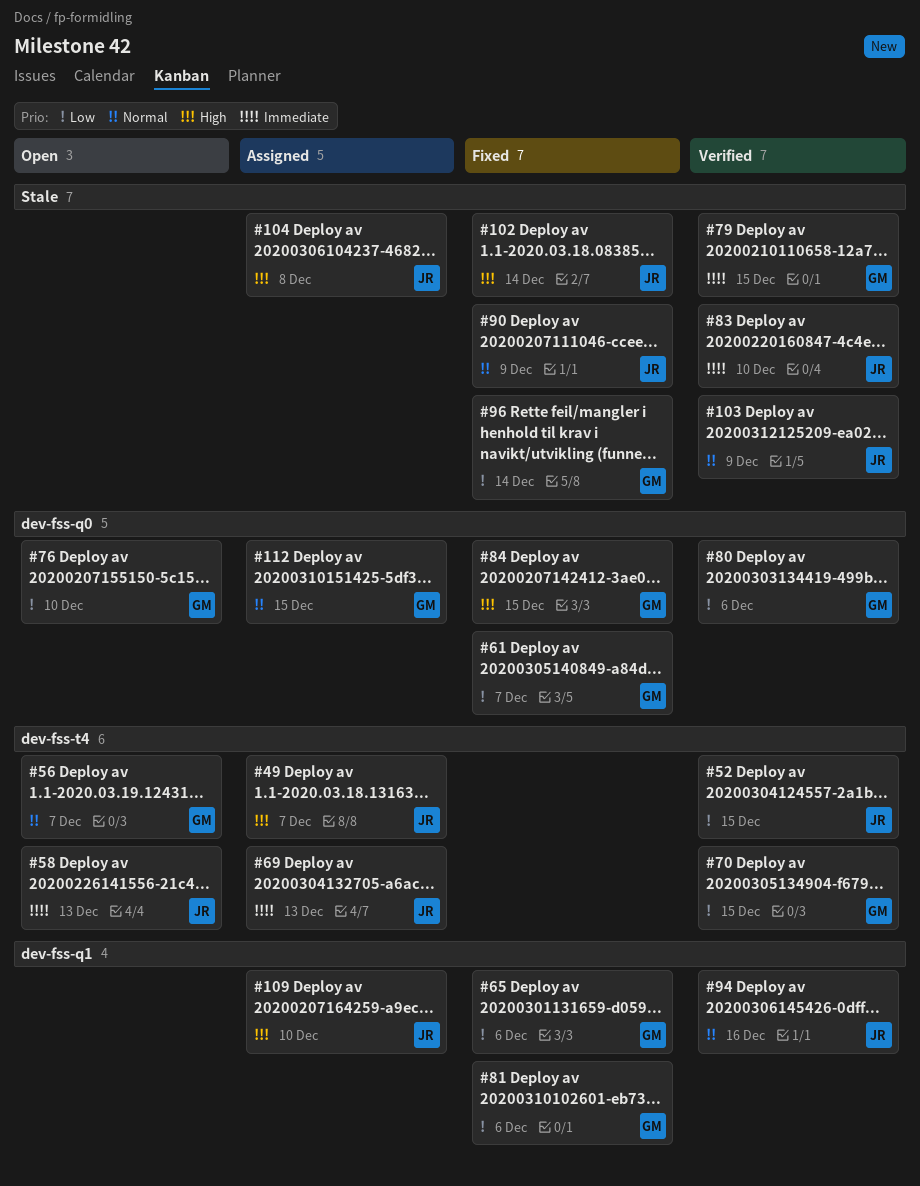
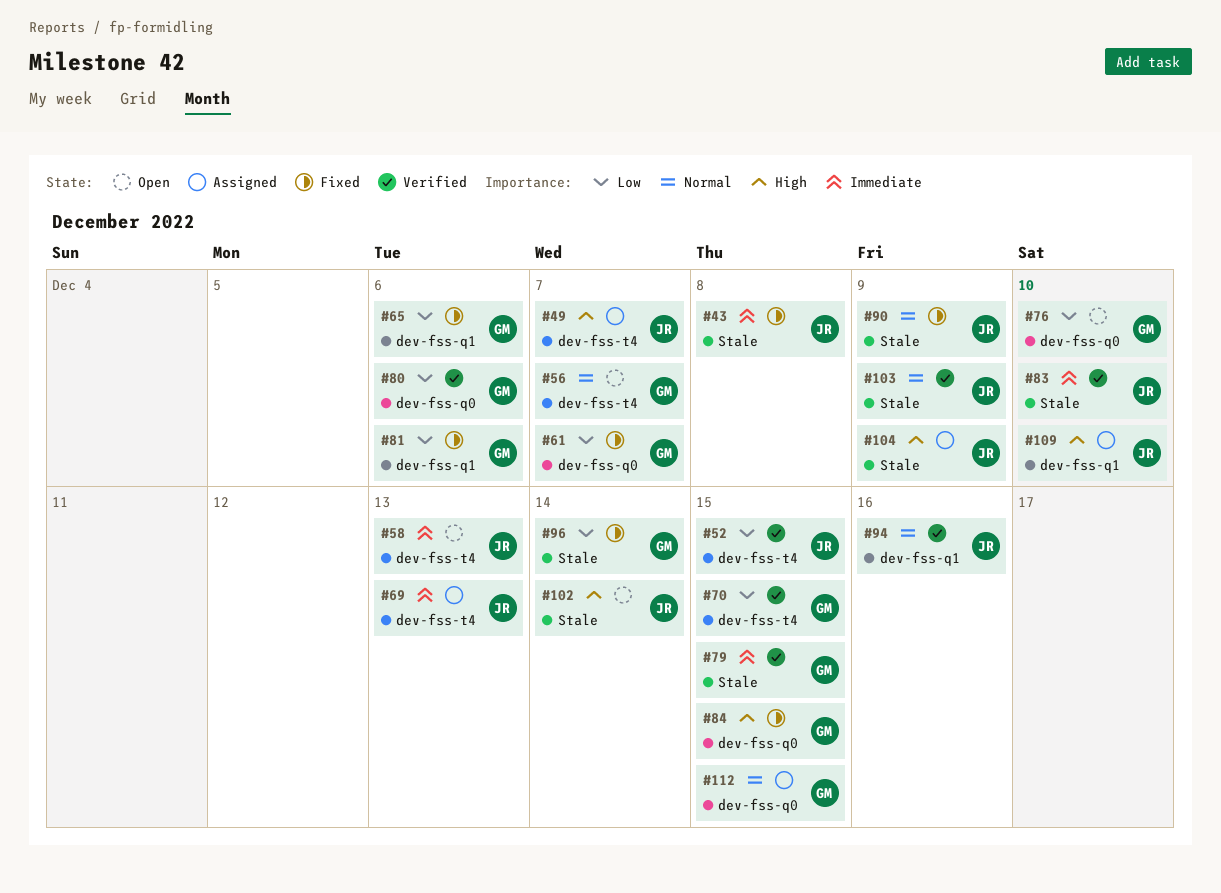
#43: none -> present
#102, status: Fixed -> Open
#104, due: Dec 8 -> Dec 9

